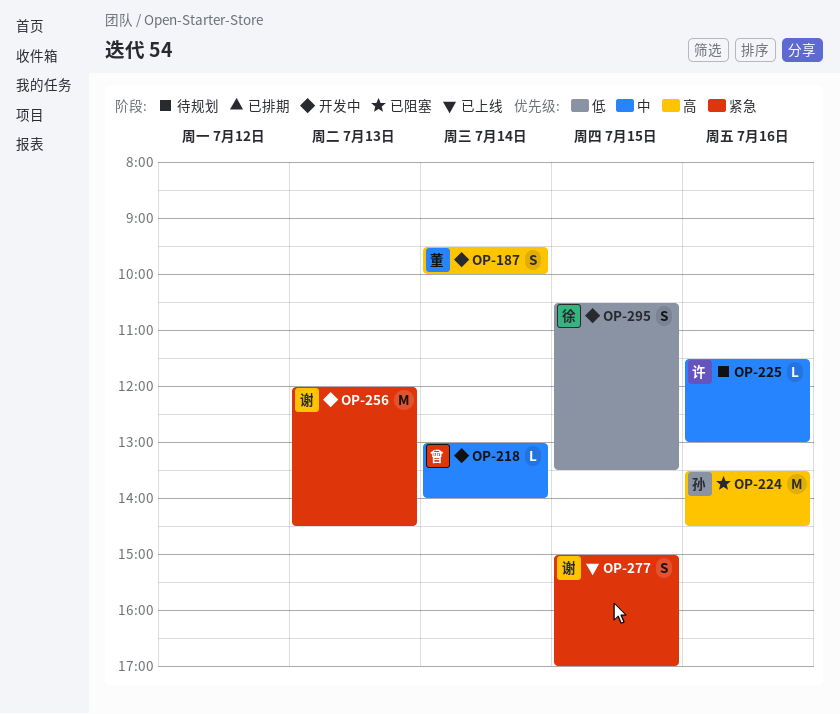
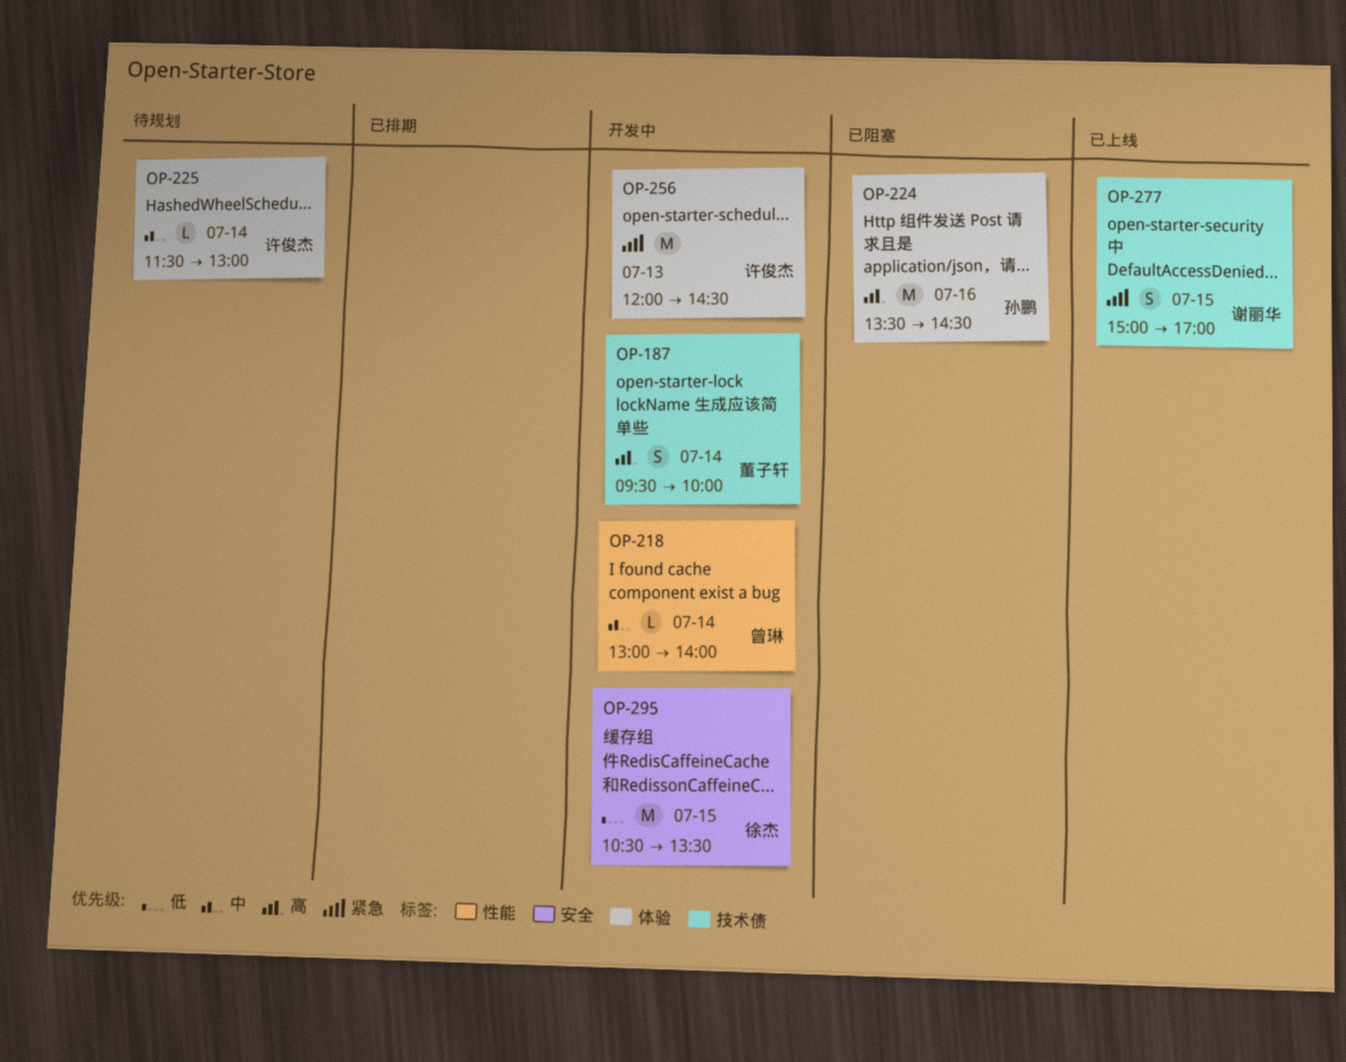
OP-225, day: Jul 16 -> Jul 14
OP-256, owner: 谢丽华 -> 许俊杰
OP-295, estimate: S -> M

